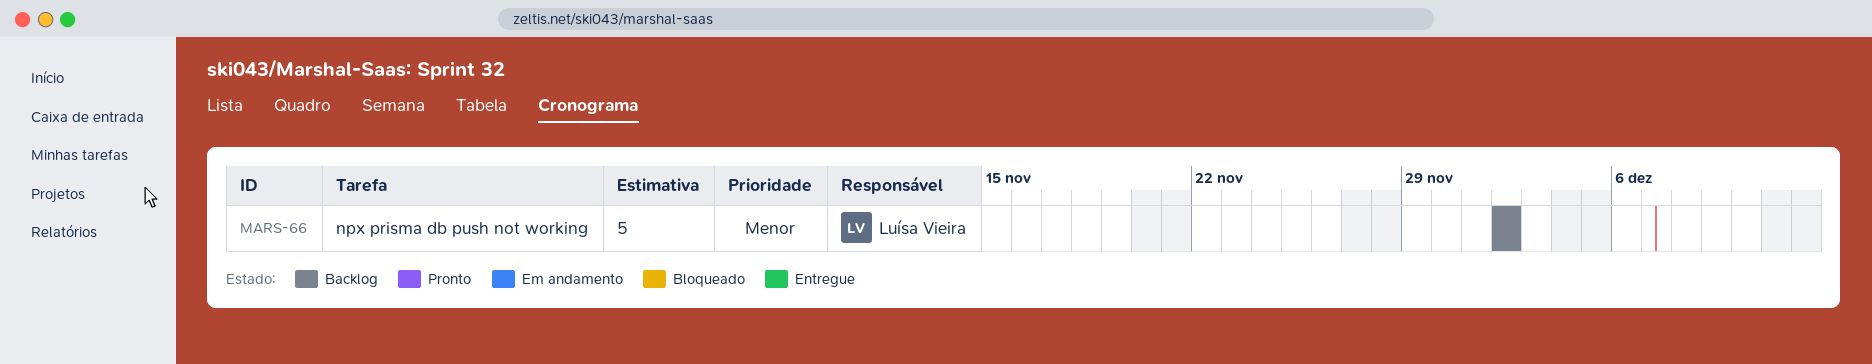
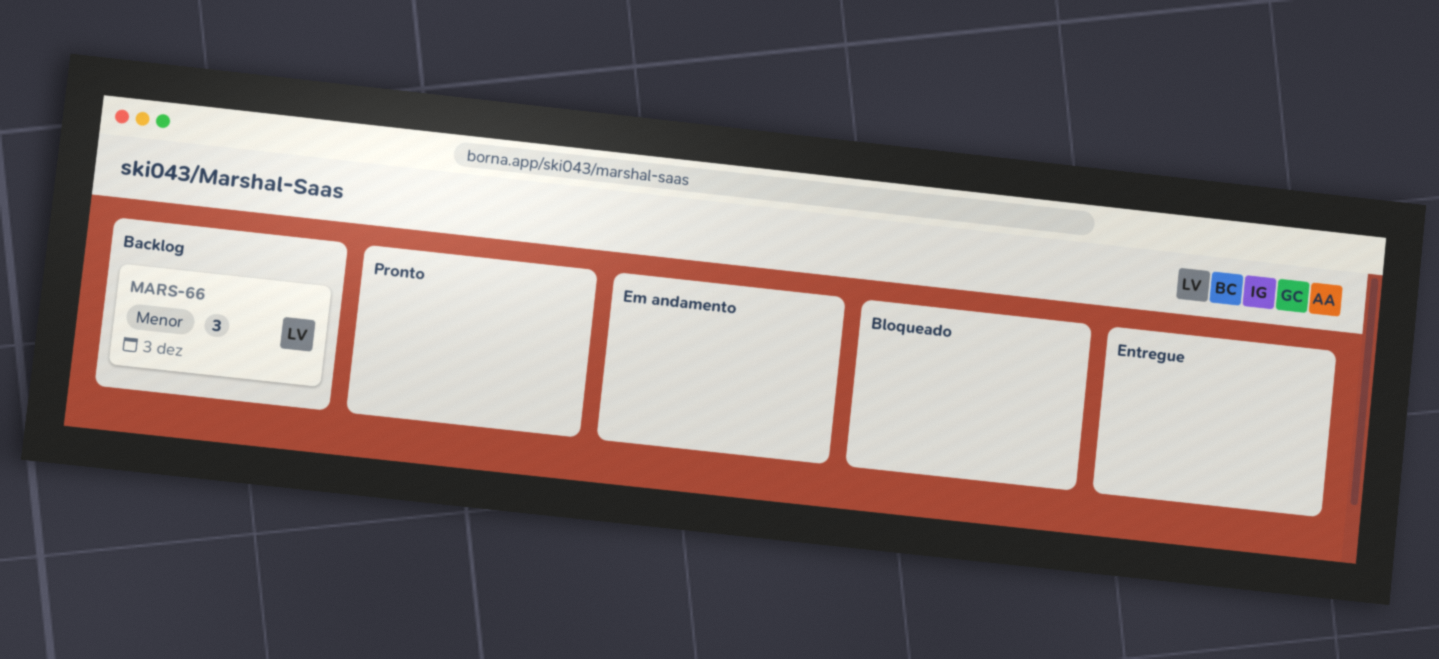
MARS-66, estimate: 5 -> 3
MARS-66, due: Dec 2 -> Dec 3

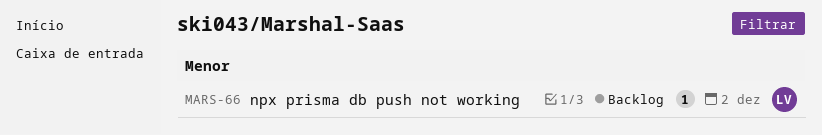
MARS-66, estimate: 3 -> 1
MARS-66, due: Dec 3 -> Dec 2

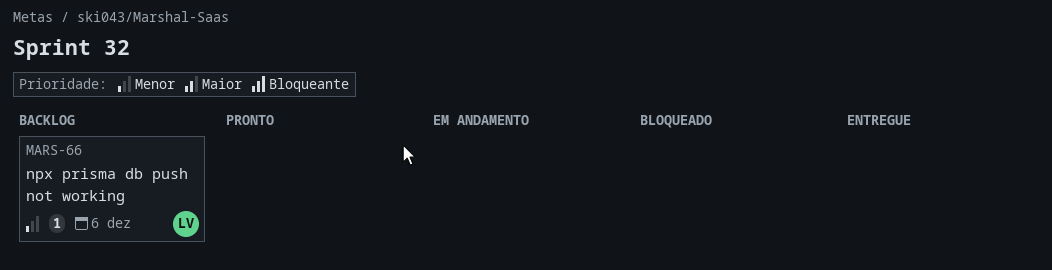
MARS-66, due: Dec 2 -> Dec 6

